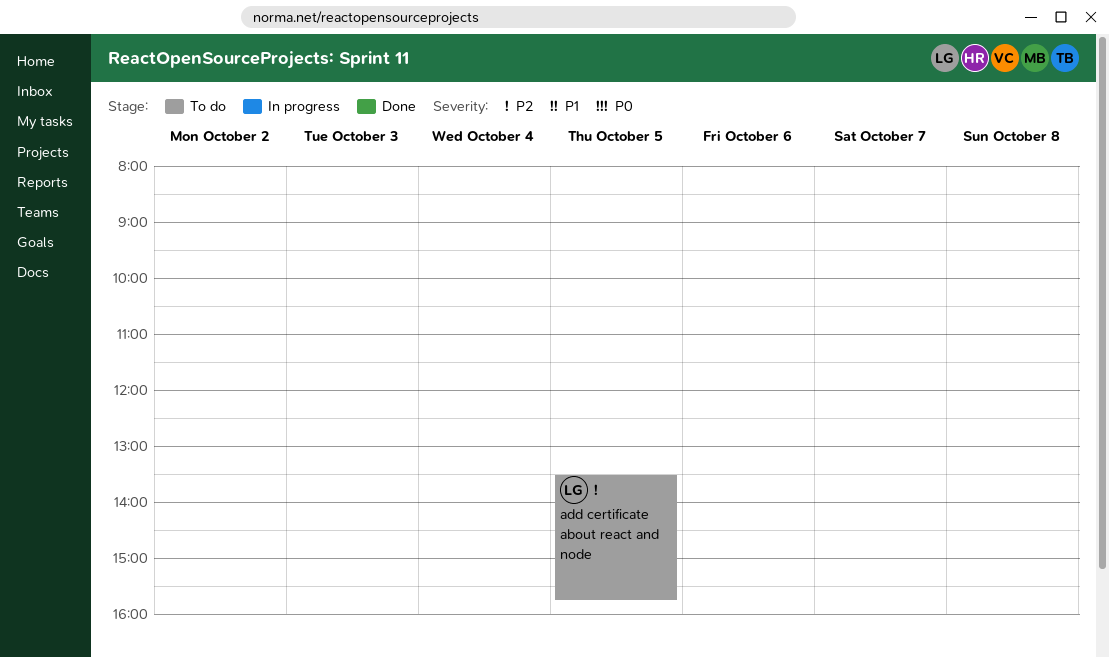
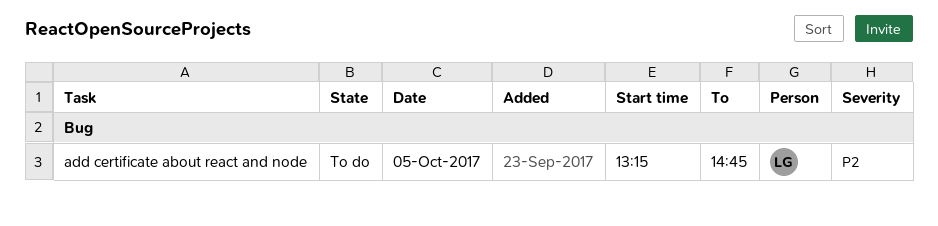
add certificate about react and node, begins: 13:30 -> 13:15
add certificate about react and node, ends: 15:45 -> 14:45

